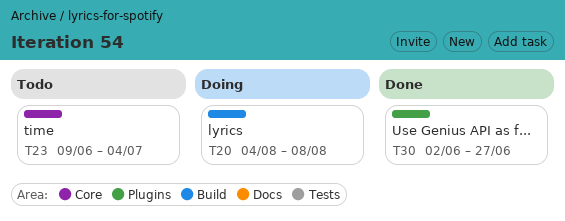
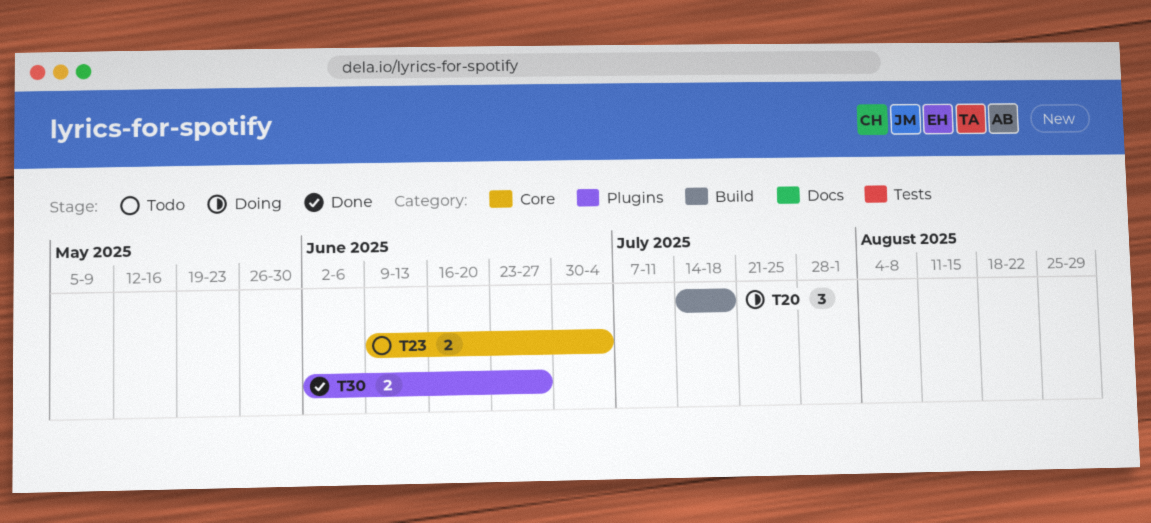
T20, start: Aug 4 -> Jul 14
T20, due: Aug 8 -> Jul 18

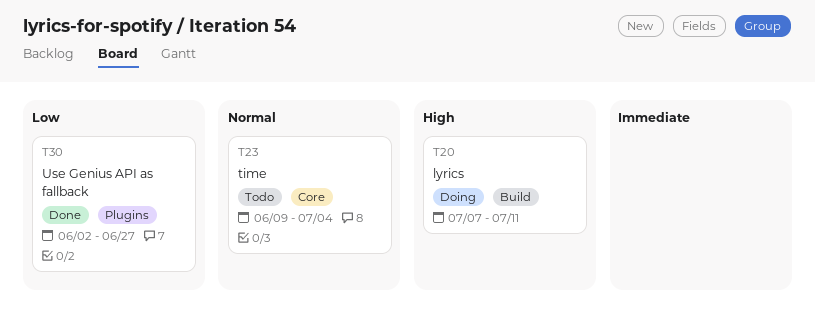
T20, start: Jul 14 -> Jul 7
T20, due: Jul 18 -> Jul 11

